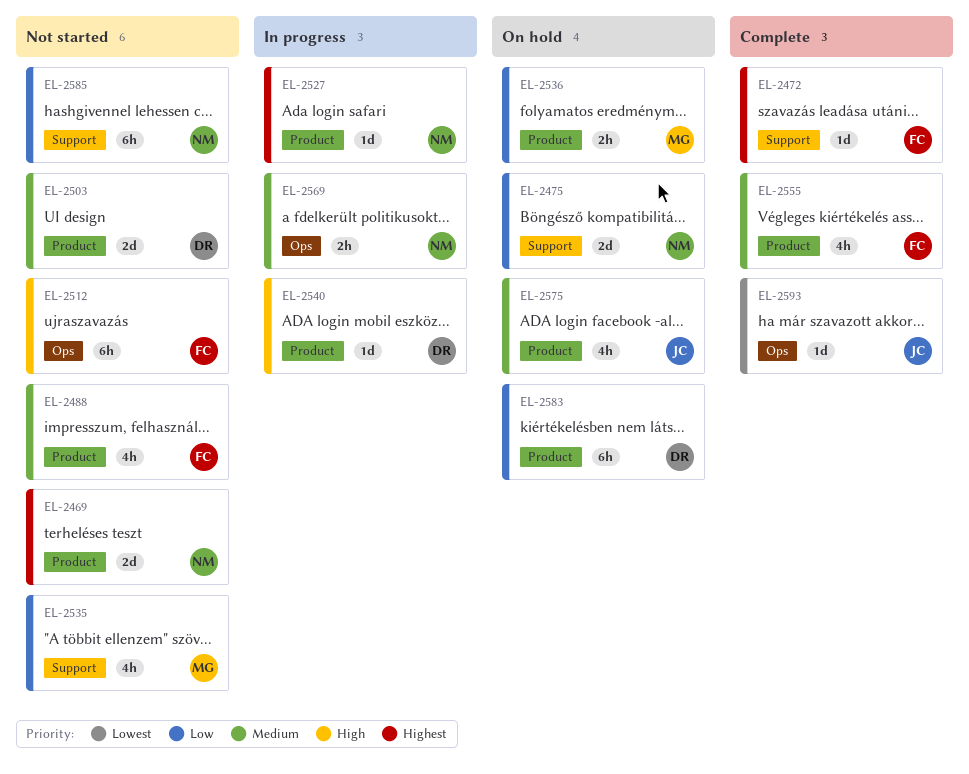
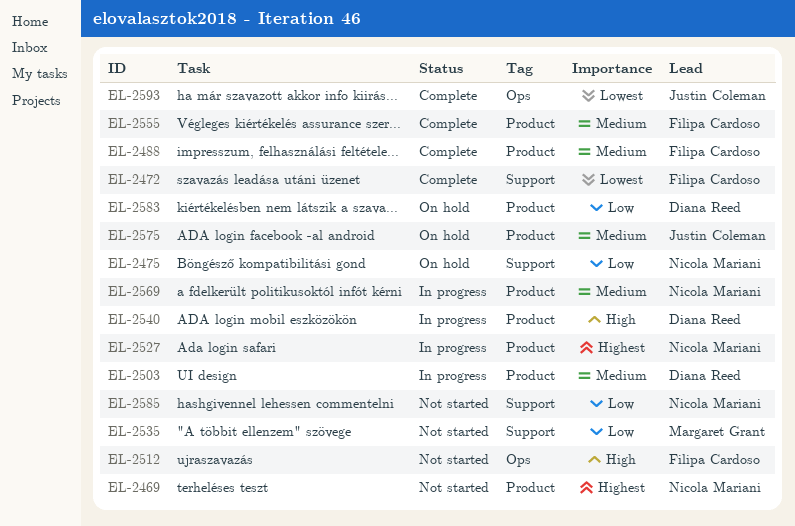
EL-2472, priority: Highest -> Lowest
EL-2488, status: Not started -> Complete
EL-2503, status: Not started -> In progress
EL-2536: present -> none
EL-2569, label: Ops -> Product

